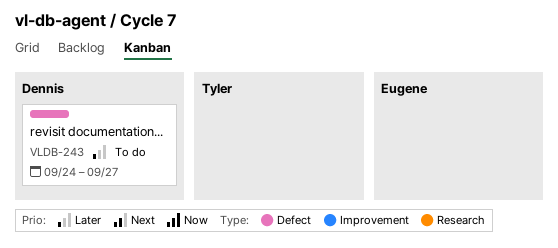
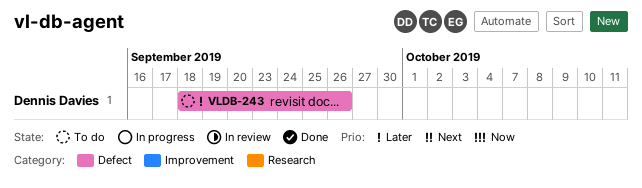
VLDB-243, start: Sep 24 -> Sep 18
VLDB-243, due: Sep 27 -> Sep 26

